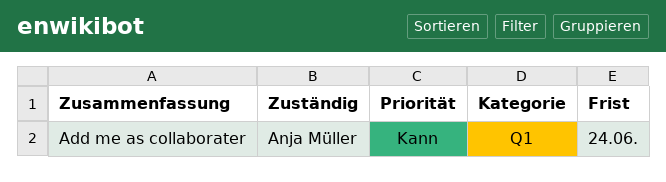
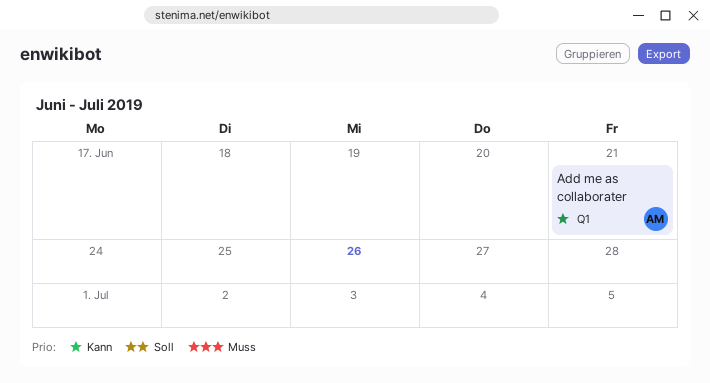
Add me as collaborater, due: Jun 24 -> Jun 21

